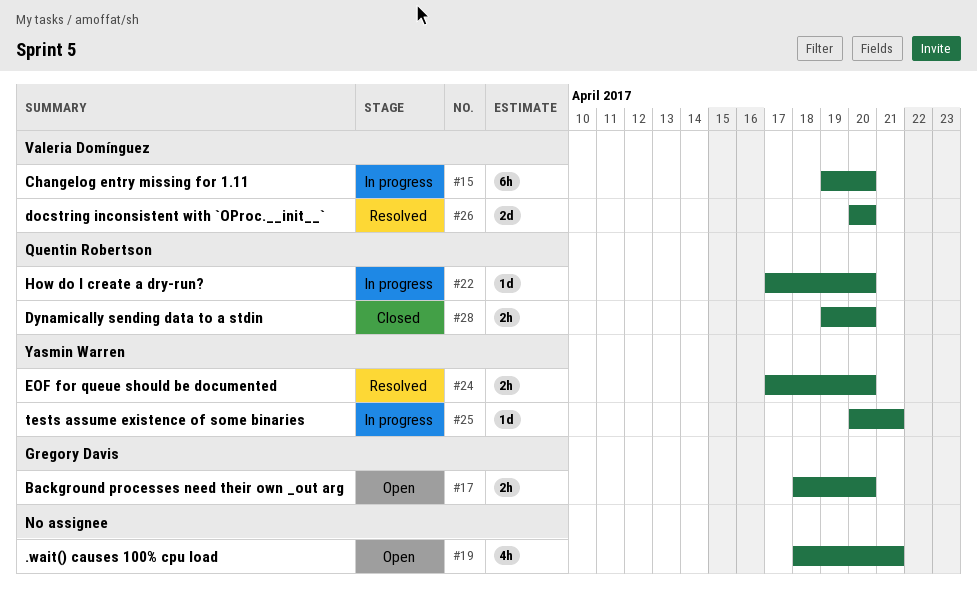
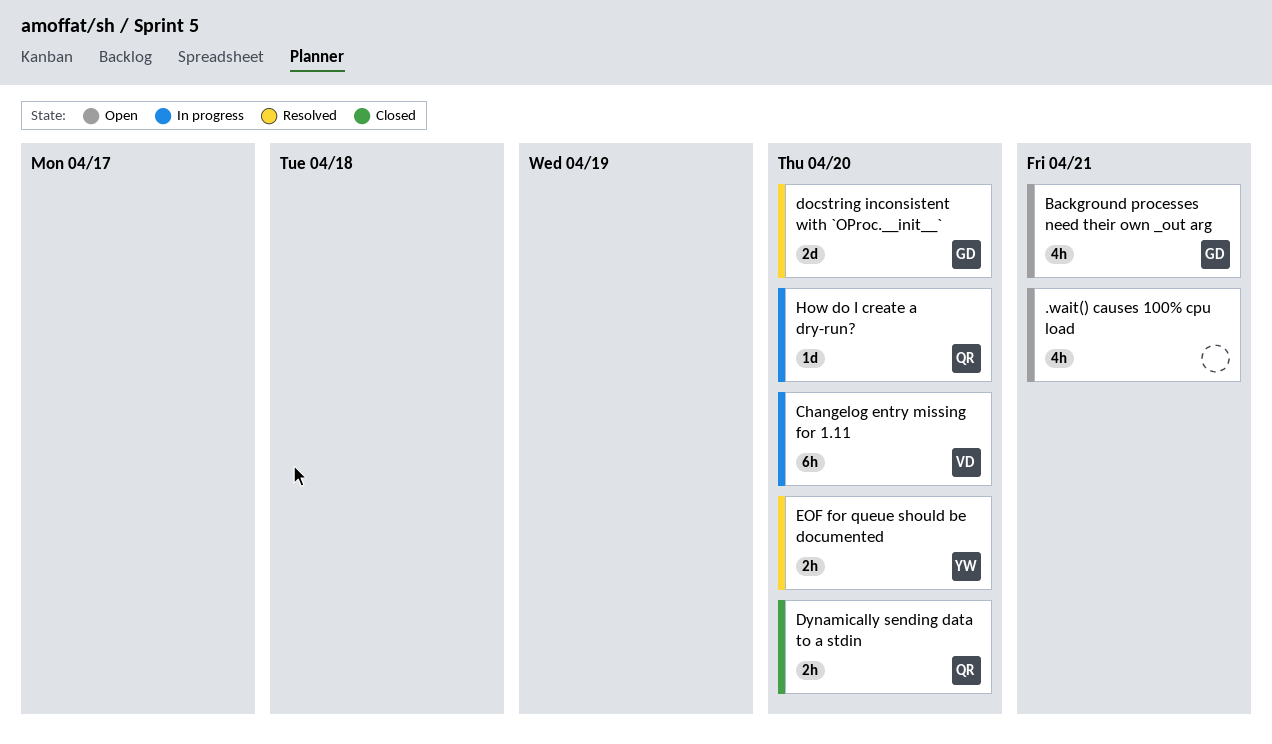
Background processes need their own _out arg, estimate: 2h -> 4h
Background processes need their own _out arg, due: Apr 20 -> Apr 21
docstring inconsistent with `OProc.__init__`, owner: Valeria Domínguez -> Gregory Davis
tests assume existence of some binaries: present -> none

